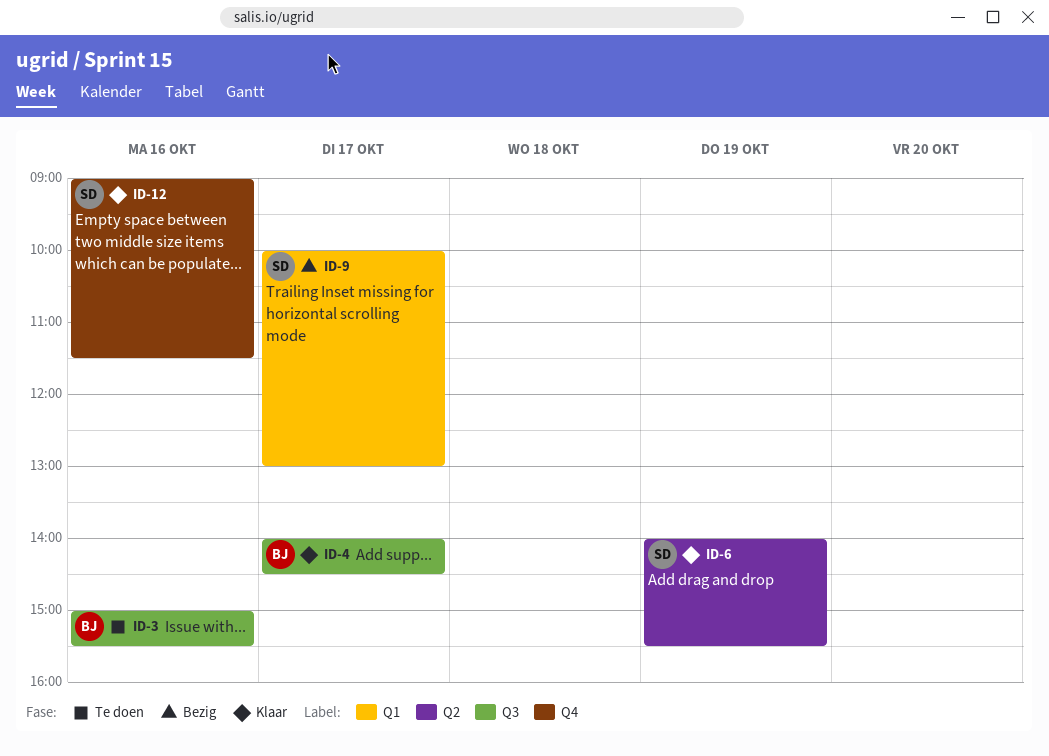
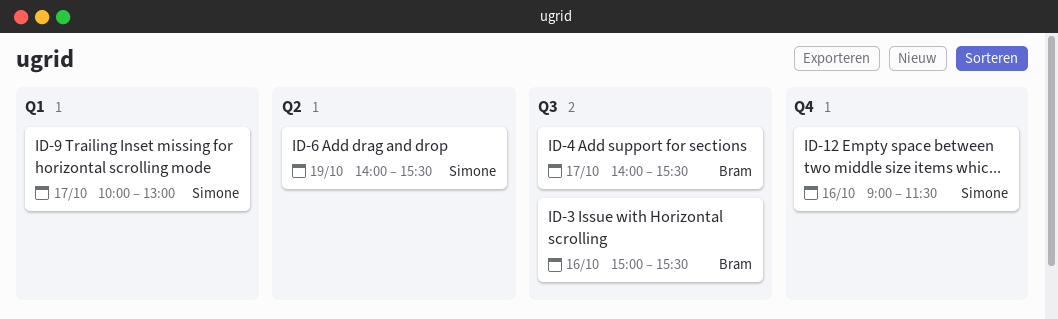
ID-4, ends: 14:30 -> 15:30

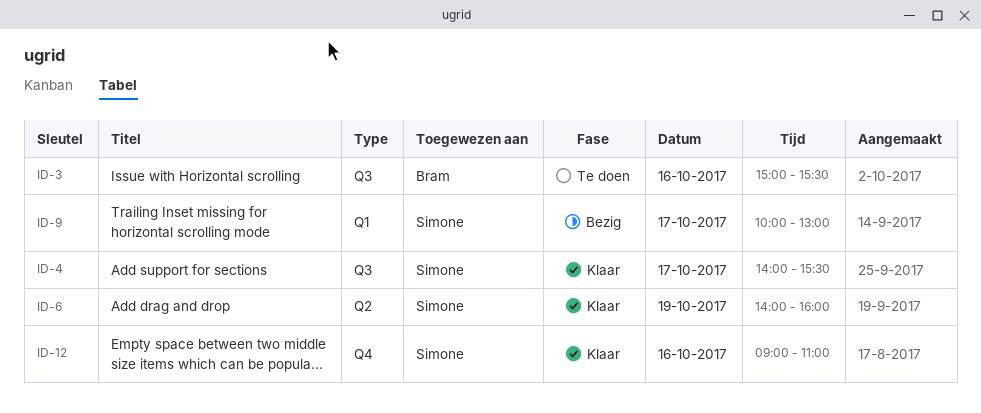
ID-4, owner: Bram -> Simone
ID-6, ends: 15:30 -> 16:00
ID-12, ends: 11:30 -> 11:00

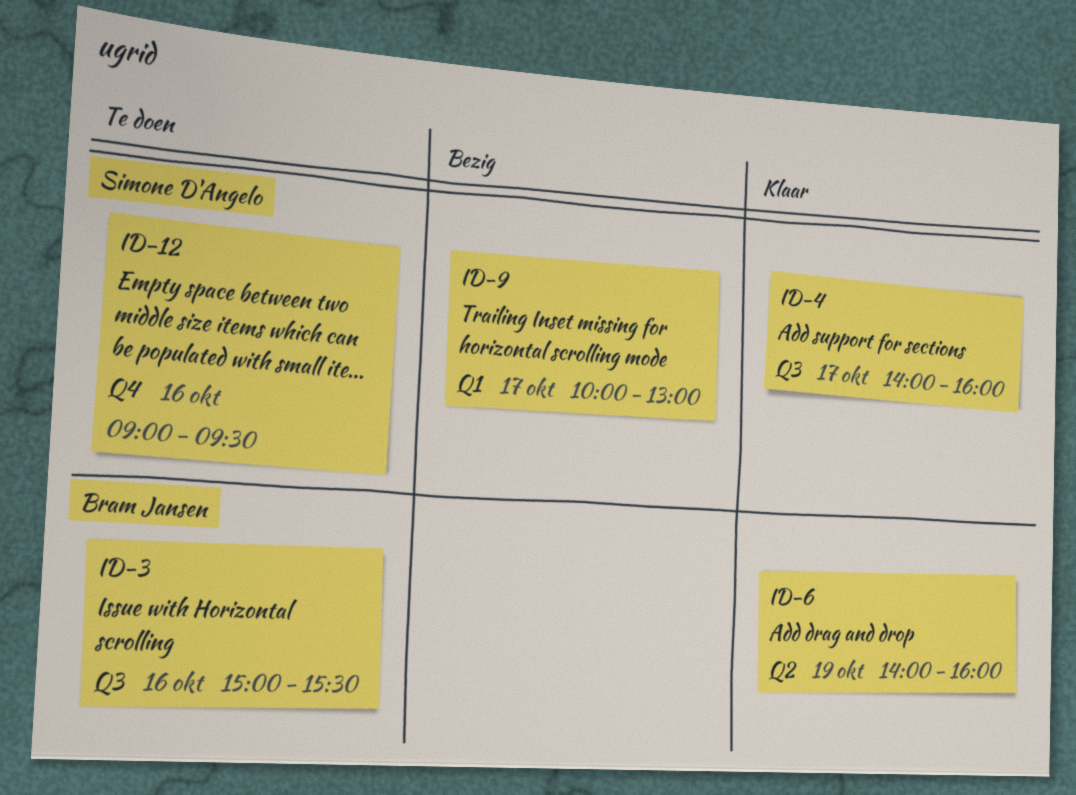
ID-4, ends: 15:30 -> 16:00
ID-6, owner: Simone D'Angelo -> Bram Jansen
ID-12, status: Klaar -> Te doen
ID-12, ends: 11:00 -> 09:30

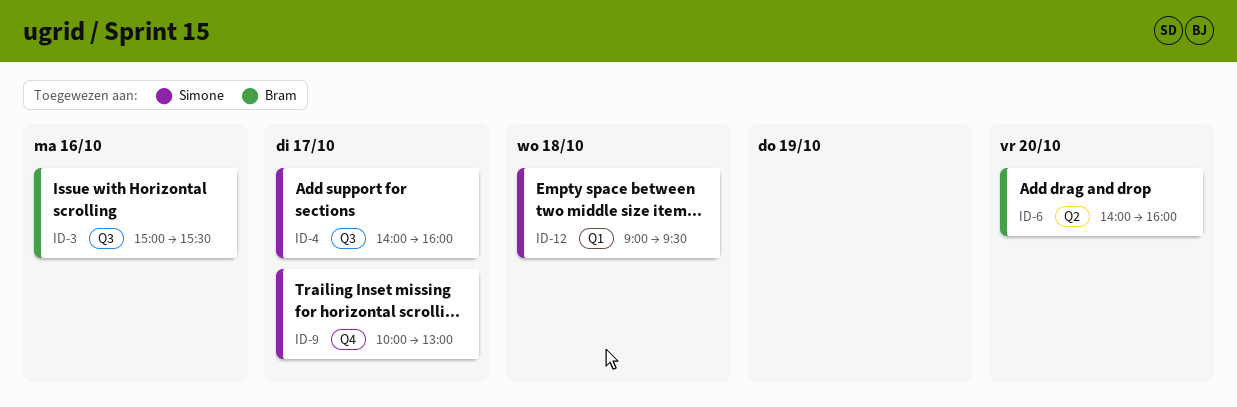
ID-6, day: Oct 19 -> Oct 20
ID-9, label: Q1 -> Q4
ID-12, label: Q4 -> Q1
ID-12, day: Oct 16 -> Oct 18

